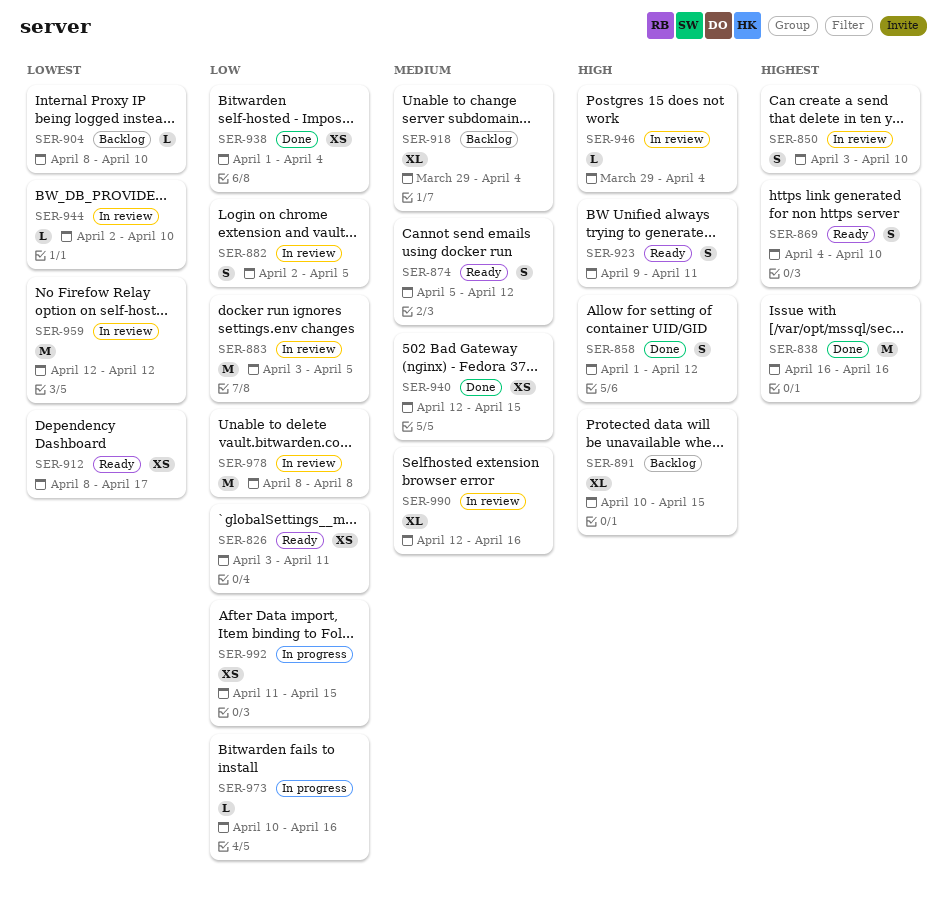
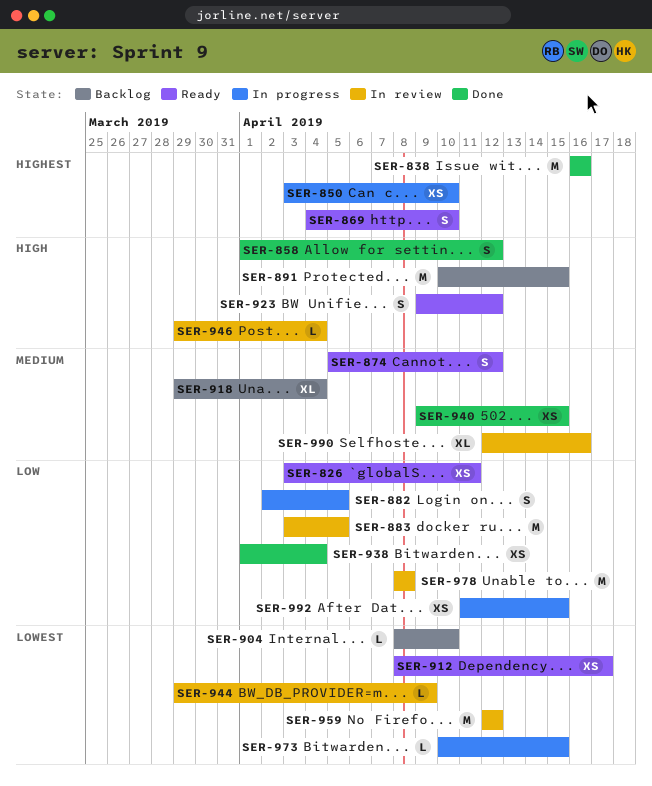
SER-850, status: In review -> In progress
SER-850, estimate: S -> XS
SER-882, status: In review -> In progress
SER-891, estimate: XL -> M
SER-923, due: Apr 11 -> Apr 12
SER-940, start: Apr 12 -> Apr 9
SER-944, start: Apr 2 -> Mar 29
SER-944, due: Apr 10 -> Apr 9
SER-973, priority: Low -> Lowest
SER-973, due: Apr 16 -> Apr 15

